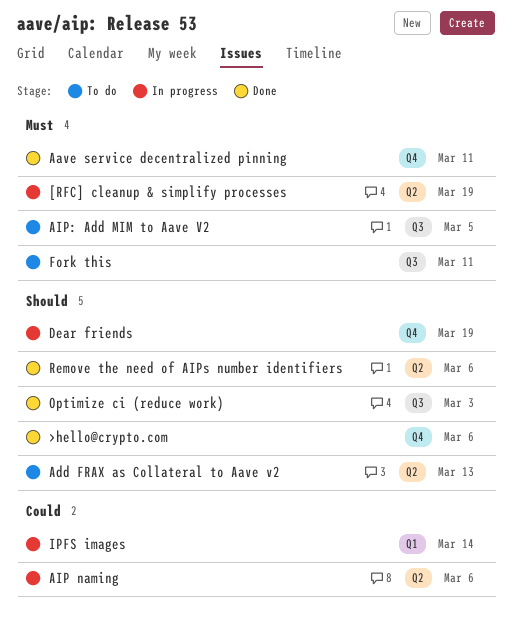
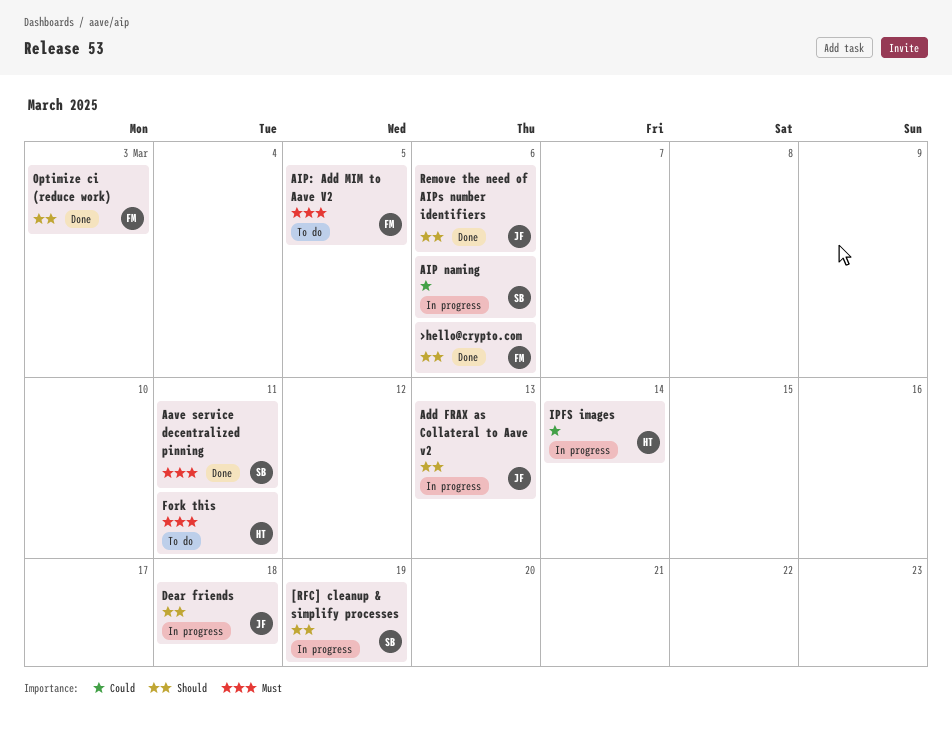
[RFC] cleanup & simplify processes, priority: Must -> Should
Add FRAX as Collateral to Aave v2, status: To do -> In progress
Dear friends, due: Mar 19 -> Mar 18

